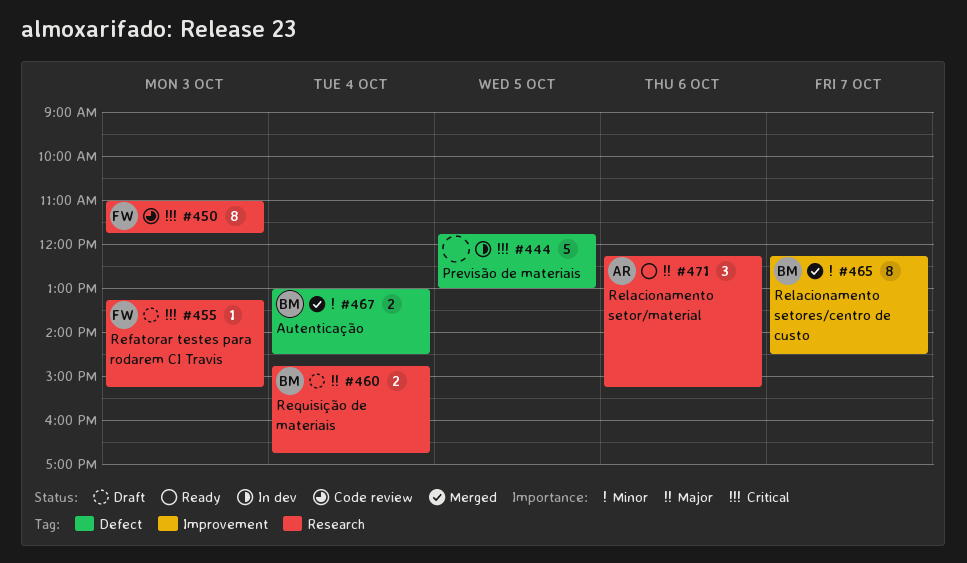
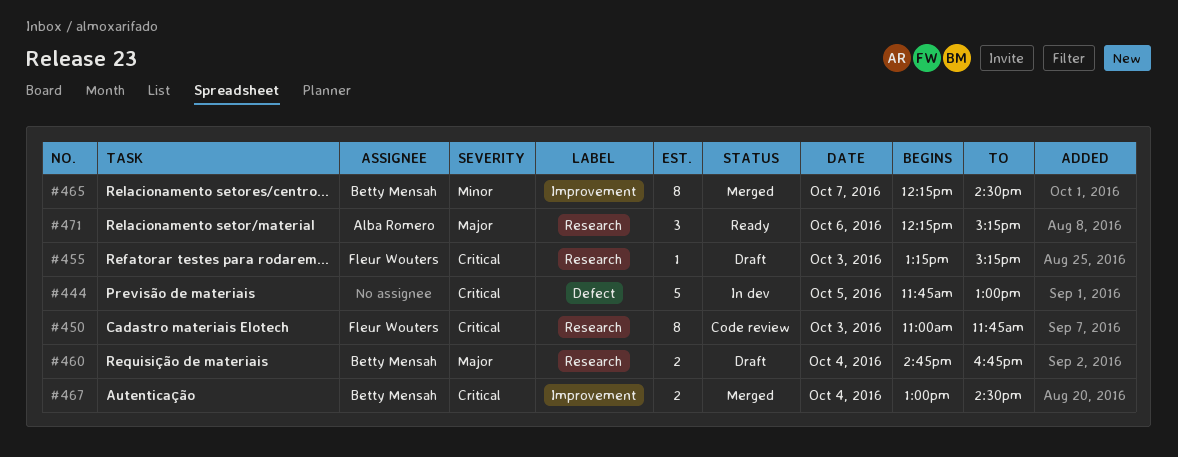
#467, priority: Minor -> Critical
#467, label: Defect -> Improvement

